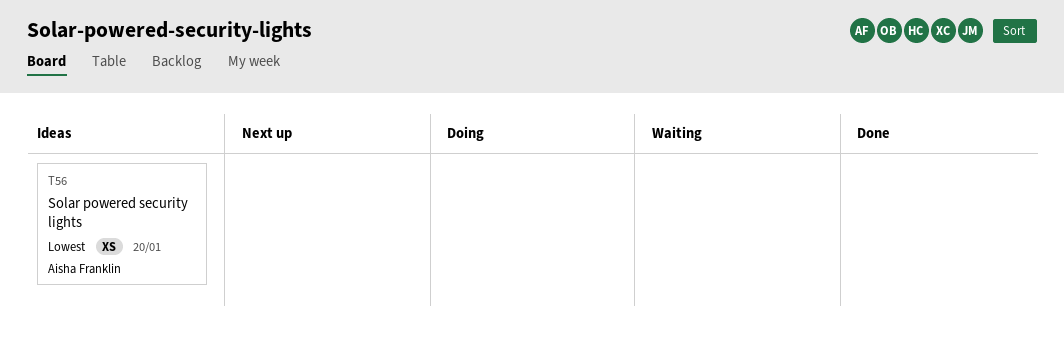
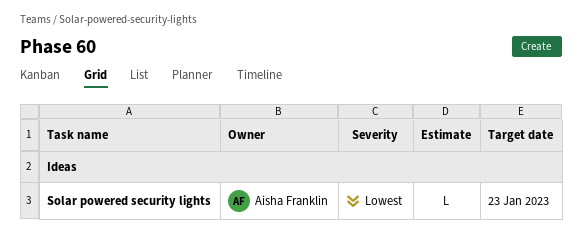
Solar powered security lights, estimate: XS -> L
Solar powered security lights, due: Jan 20 -> Jan 23

